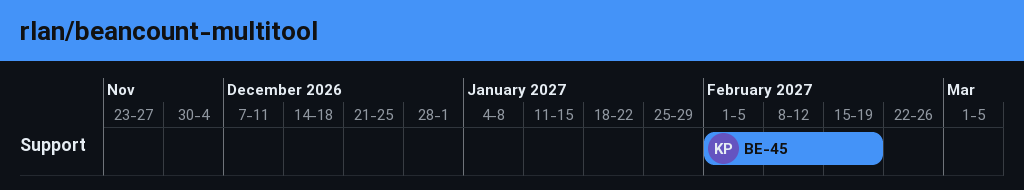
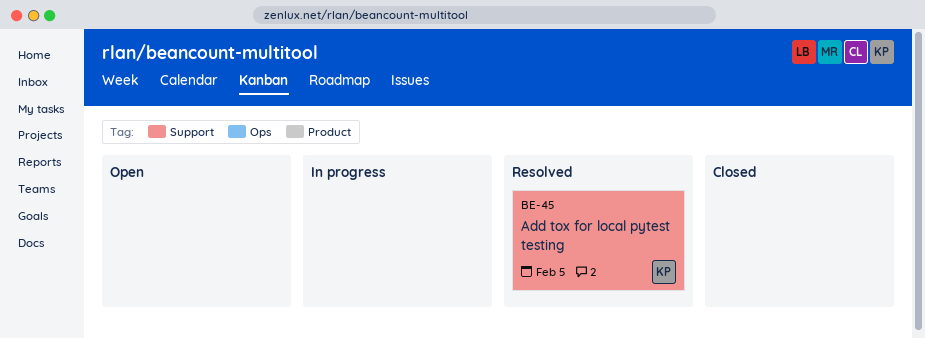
BE-45, due: Feb 19 -> Feb 5

